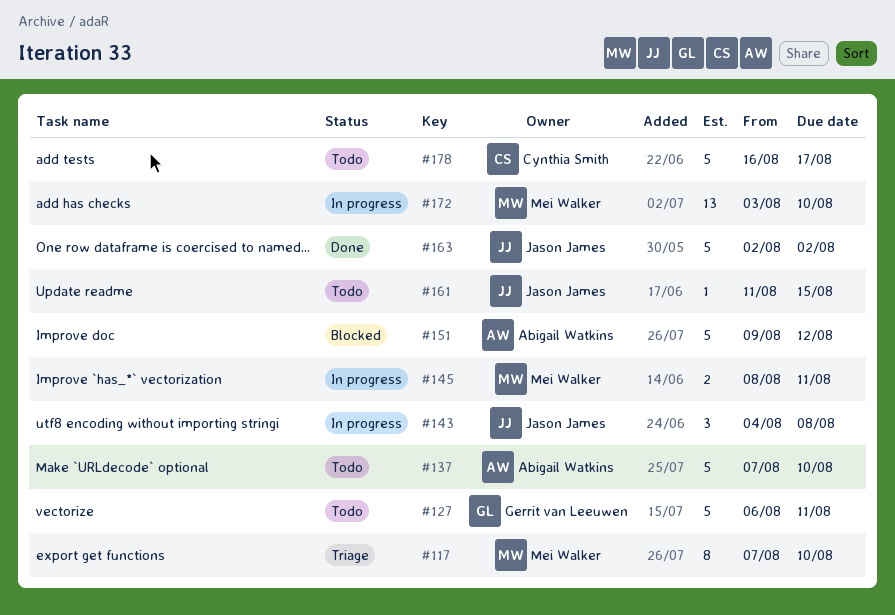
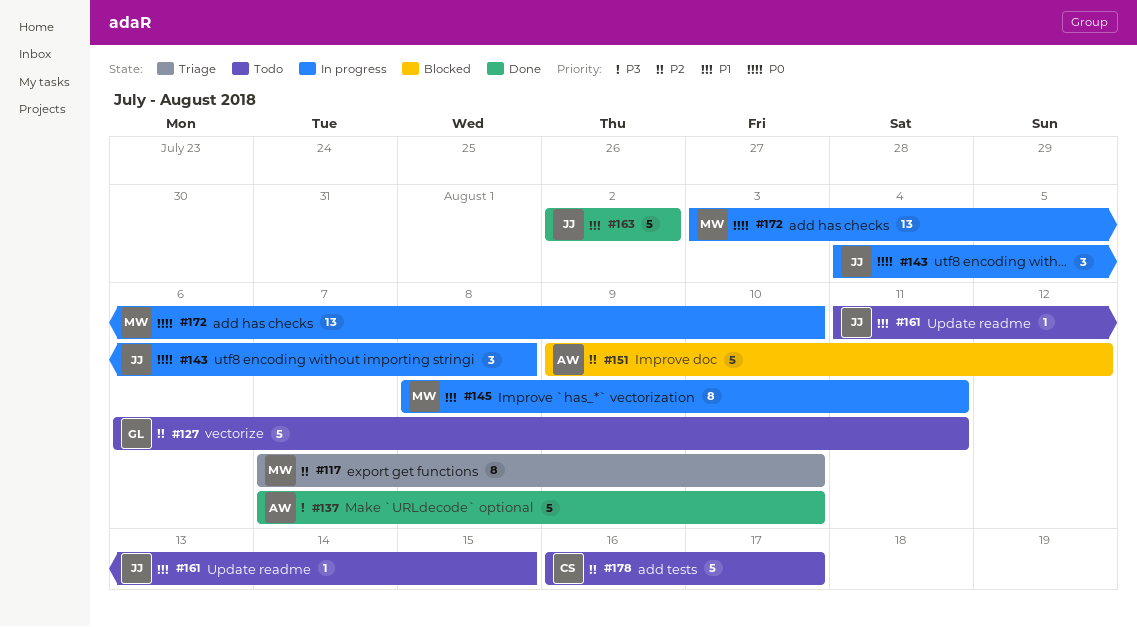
#137, status: Todo -> Done
#145, estimate: 2 -> 8

